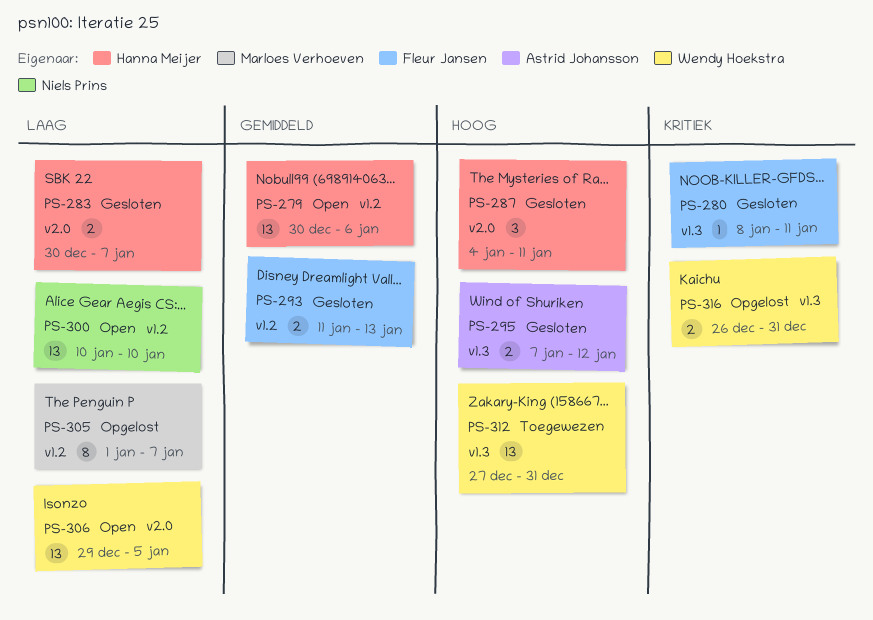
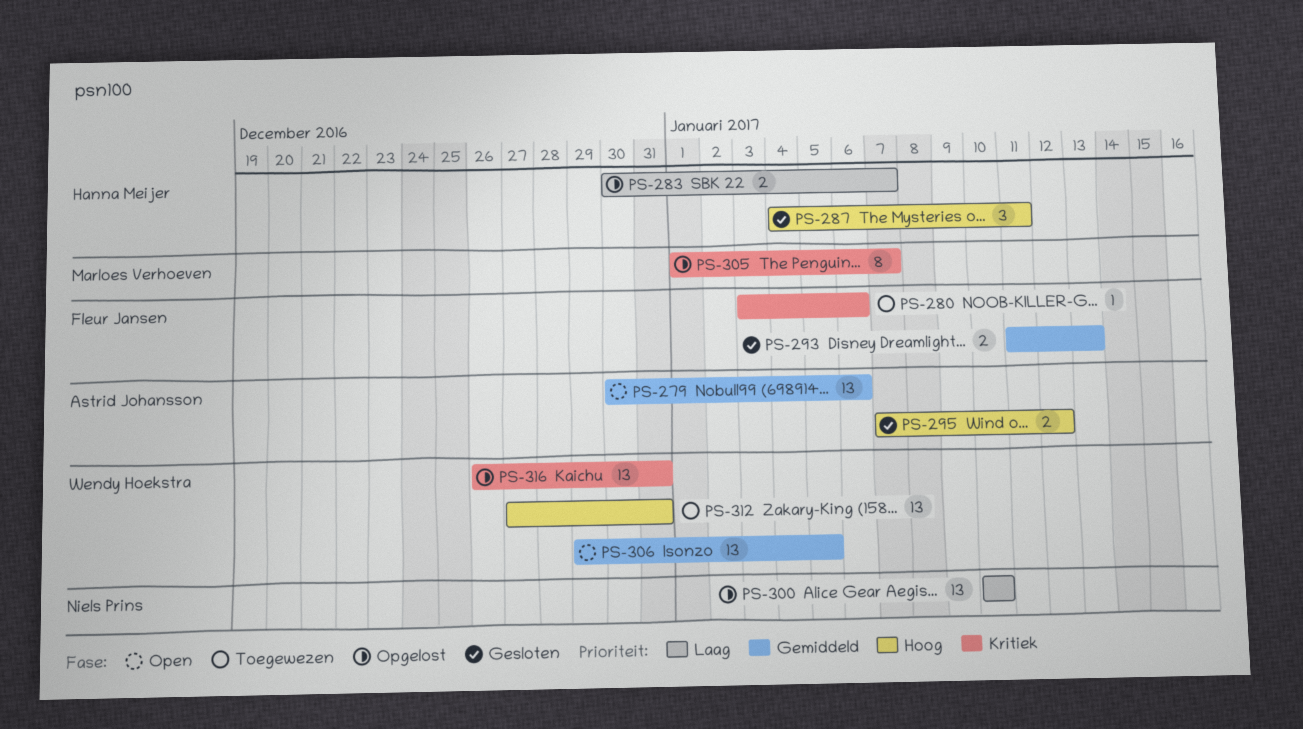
PS-279, owner: Hanna Meijer -> Astrid Johansson
PS-280, status: Gesloten -> Toegewezen
PS-280, start: Jan 8 -> Jan 3
PS-280, due: Jan 11 -> Jan 6
PS-283, status: Gesloten -> Opgelost
PS-300, status: Open -> Opgelost
PS-305, priority: Laag -> Kritiek
PS-306, priority: Laag -> Gemiddeld
PS-316, estimate: 2 -> 13

